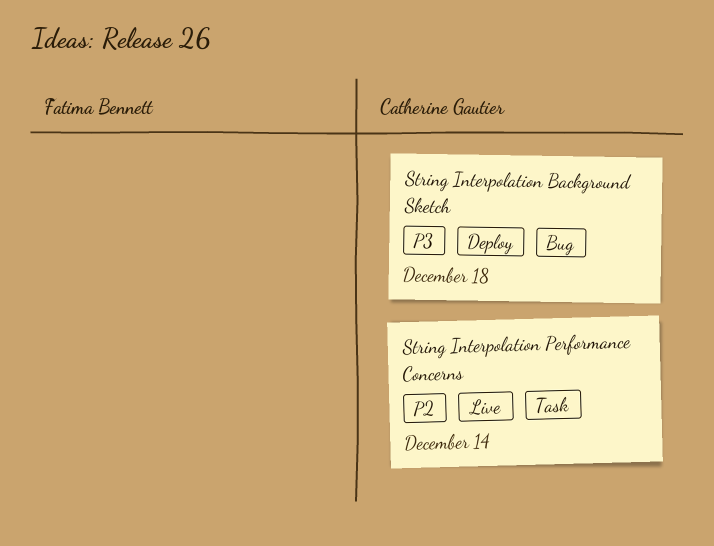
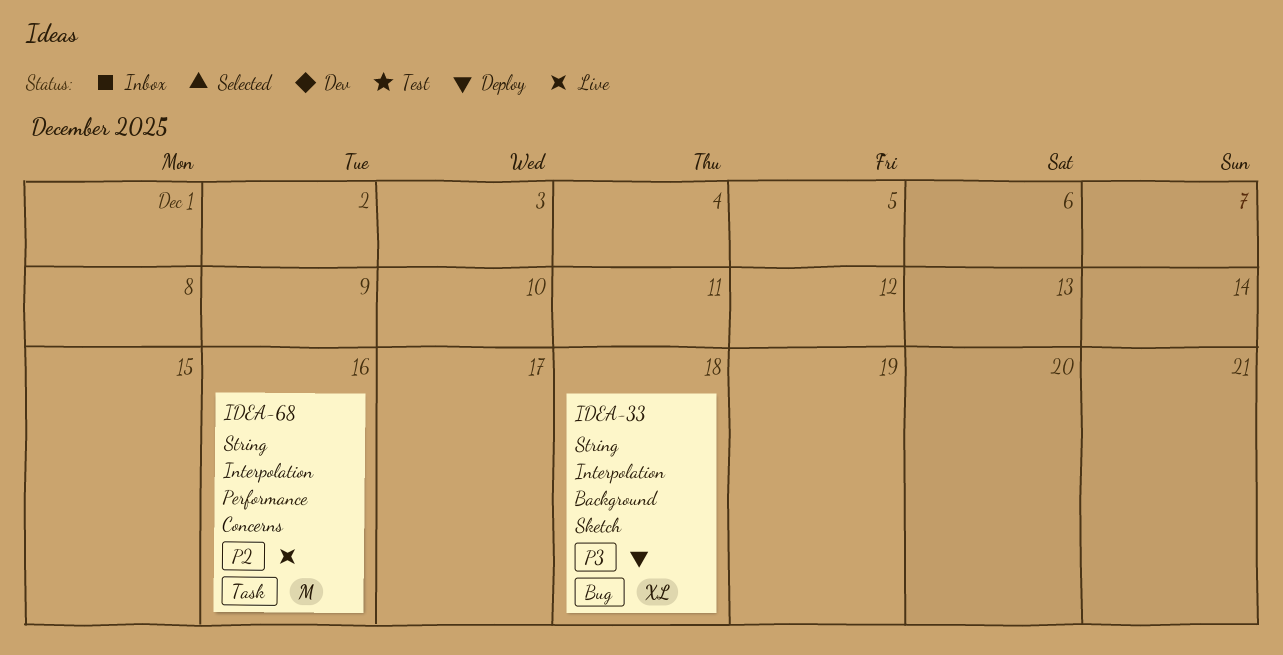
String Interpolation Performance Concerns, due: Dec 14 -> Dec 16

